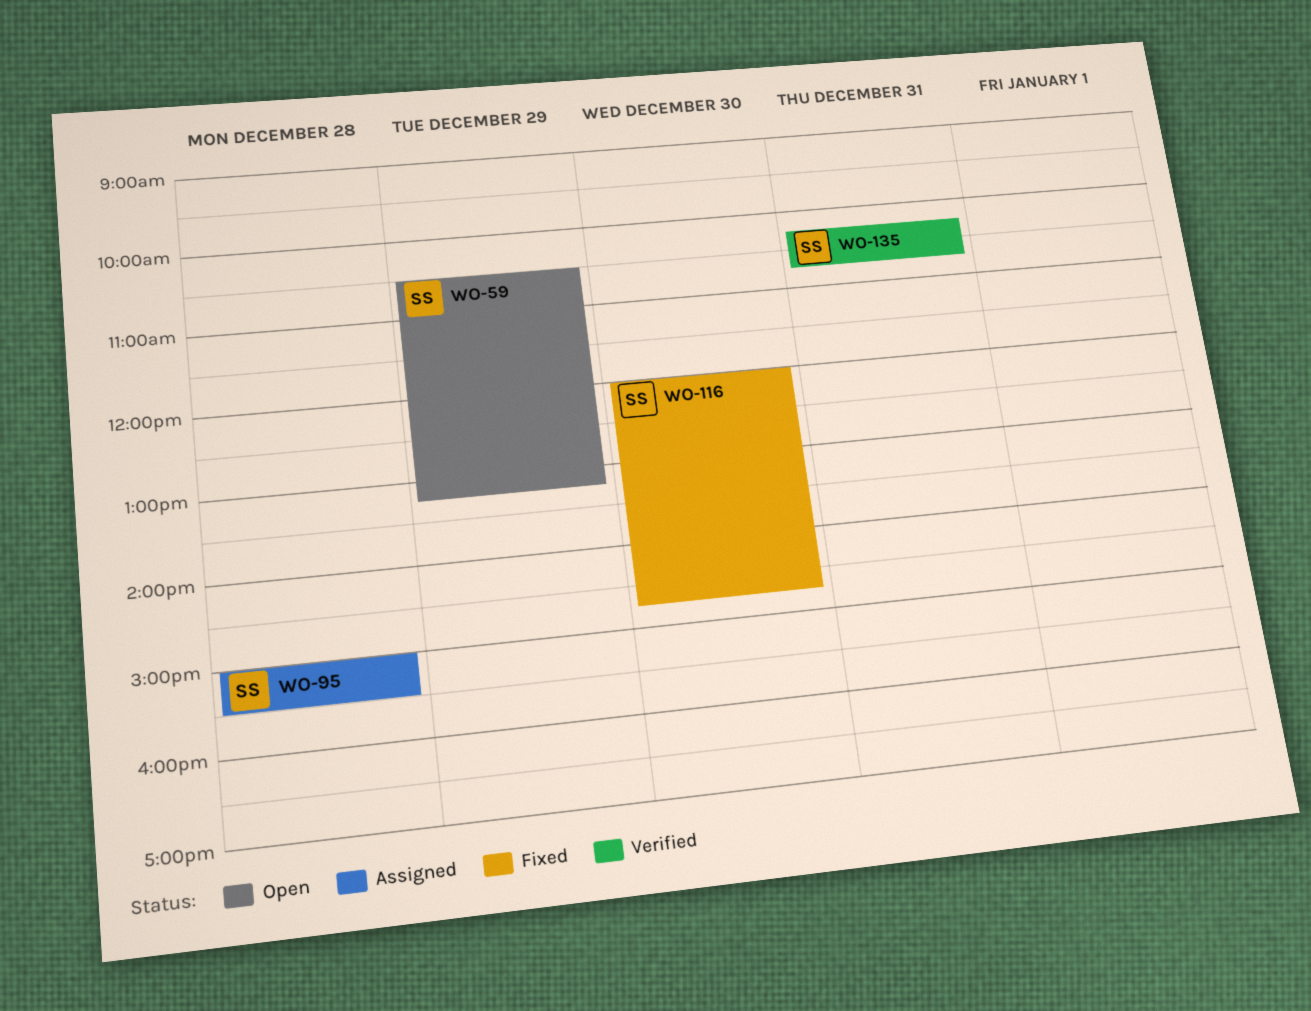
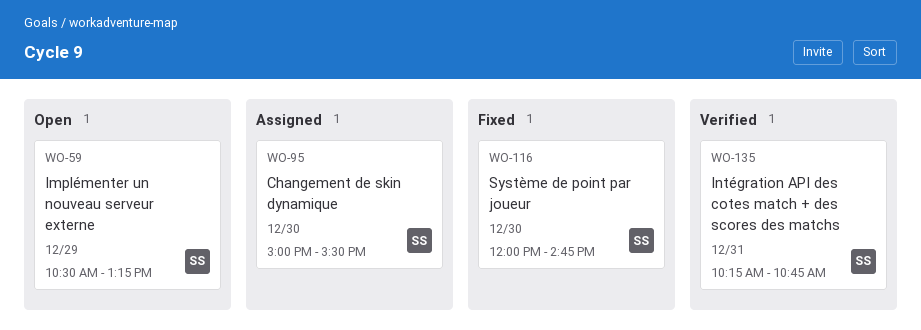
WO-95, day: Dec 28 -> Dec 30

